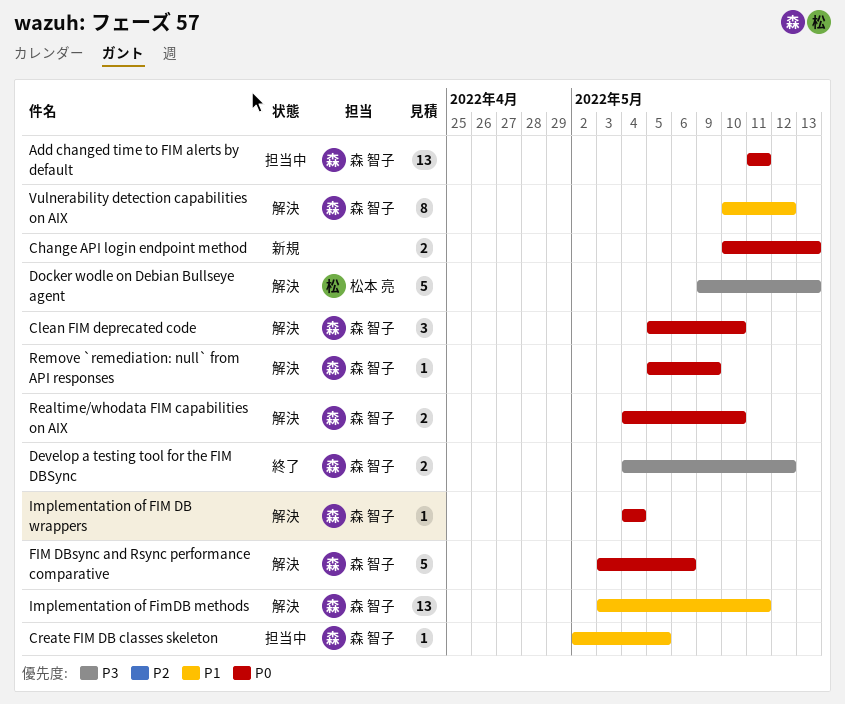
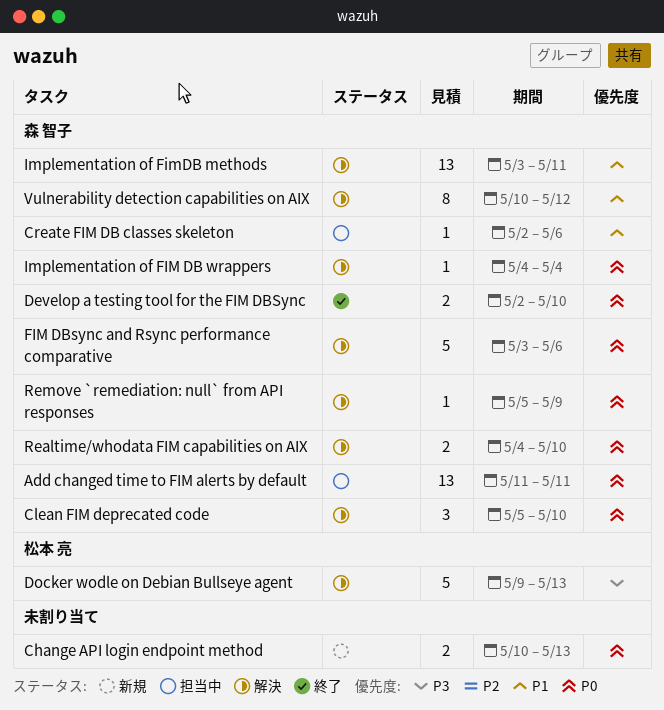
Create FIM DB classes skeleton, due: May 5 -> May 6
Develop a testing tool for the FIM DBSync, priority: P3 -> P0
Develop a testing tool for the FIM DBSync, start: May 4 -> May 2
Develop a testing tool for the FIM DBSync, due: May 12 -> May 10

